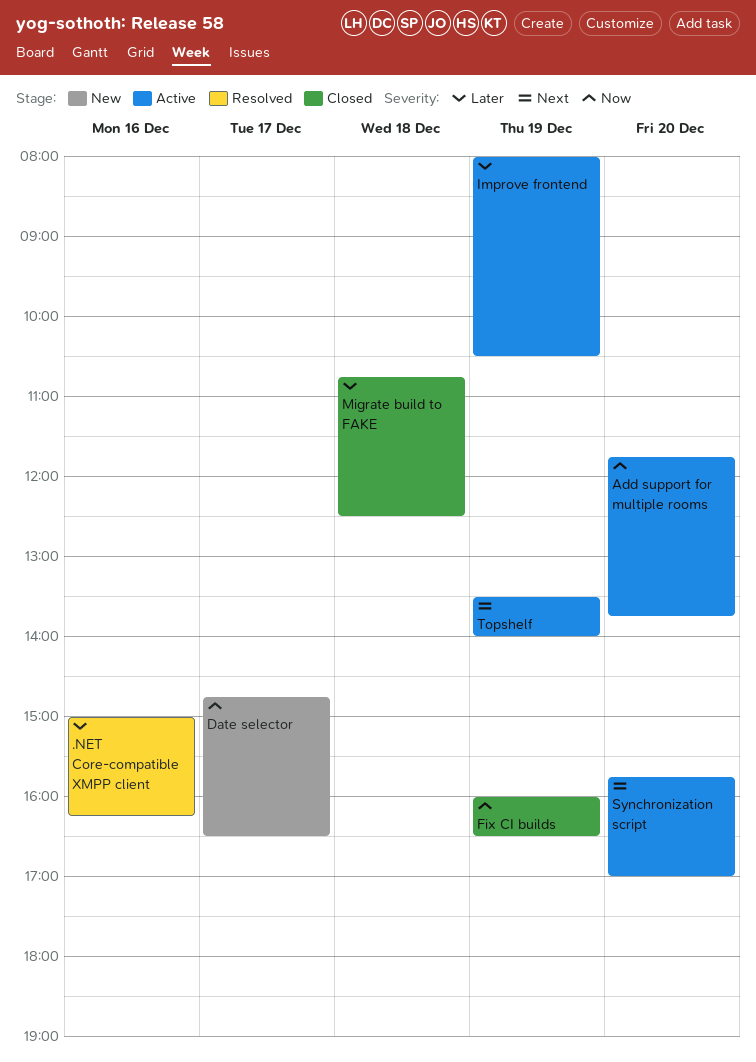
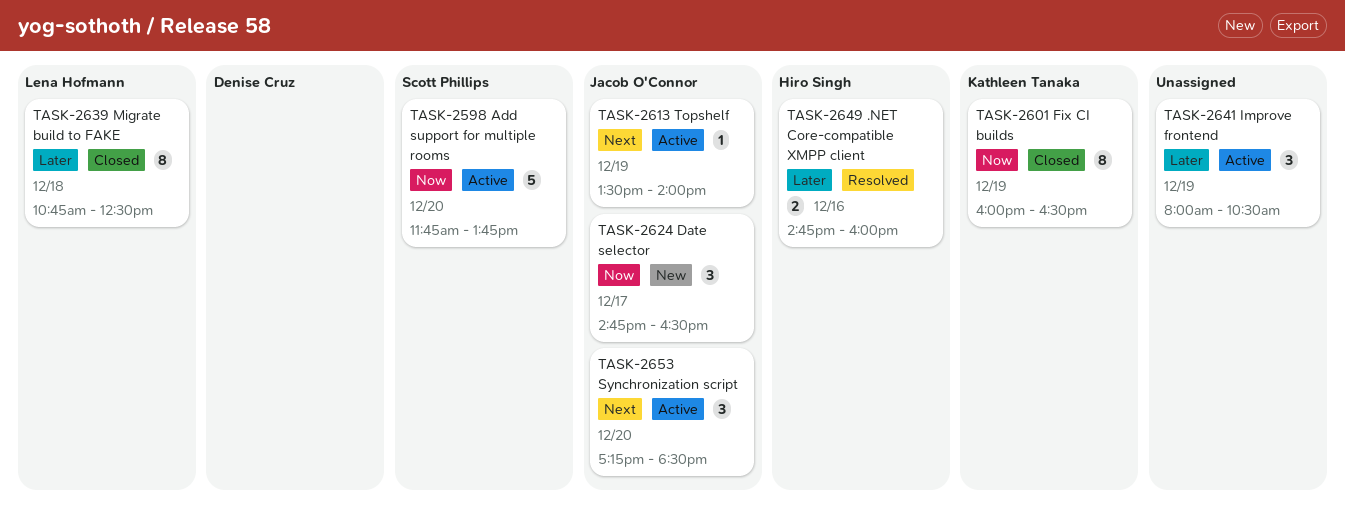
.NET Core-compatible XMPP client, begins: 15:00 -> 14:45
.NET Core-compatible XMPP client, ends: 16:15 -> 16:00
Synchronization script, begins: 15:45 -> 17:15
Synchronization script, ends: 17:00 -> 18:30

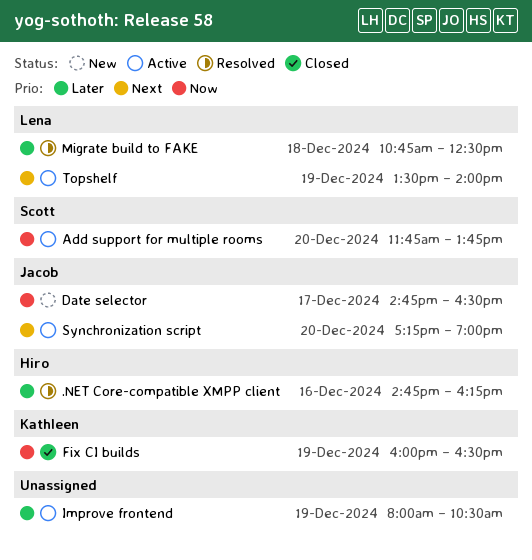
.NET Core-compatible XMPP client, ends: 16:00 -> 16:15
Migrate build to FAKE, status: Closed -> Resolved
Synchronization script, ends: 18:30 -> 19:00
Topshelf, owner: Jacob O'Connor -> Lena Hofmann

